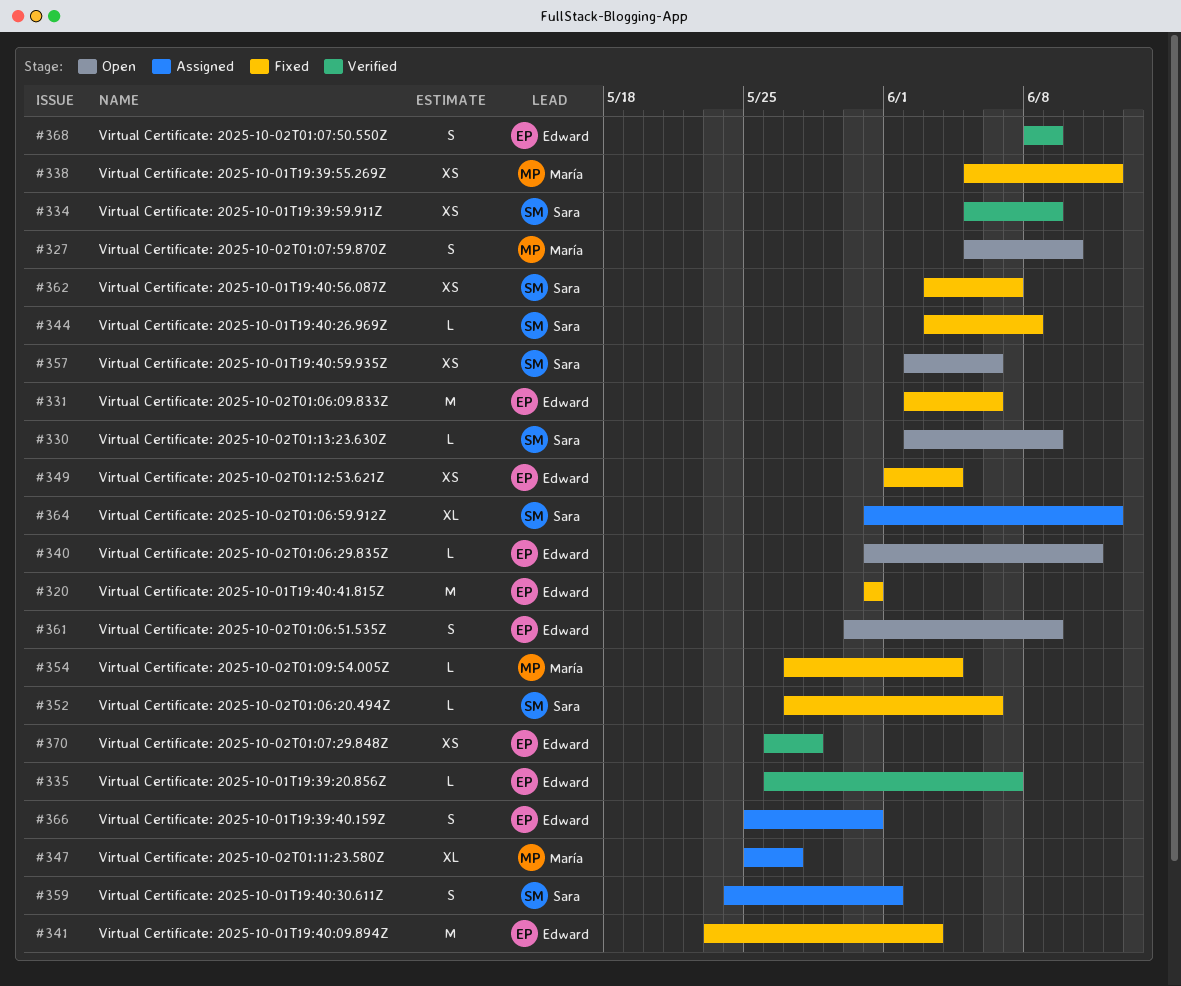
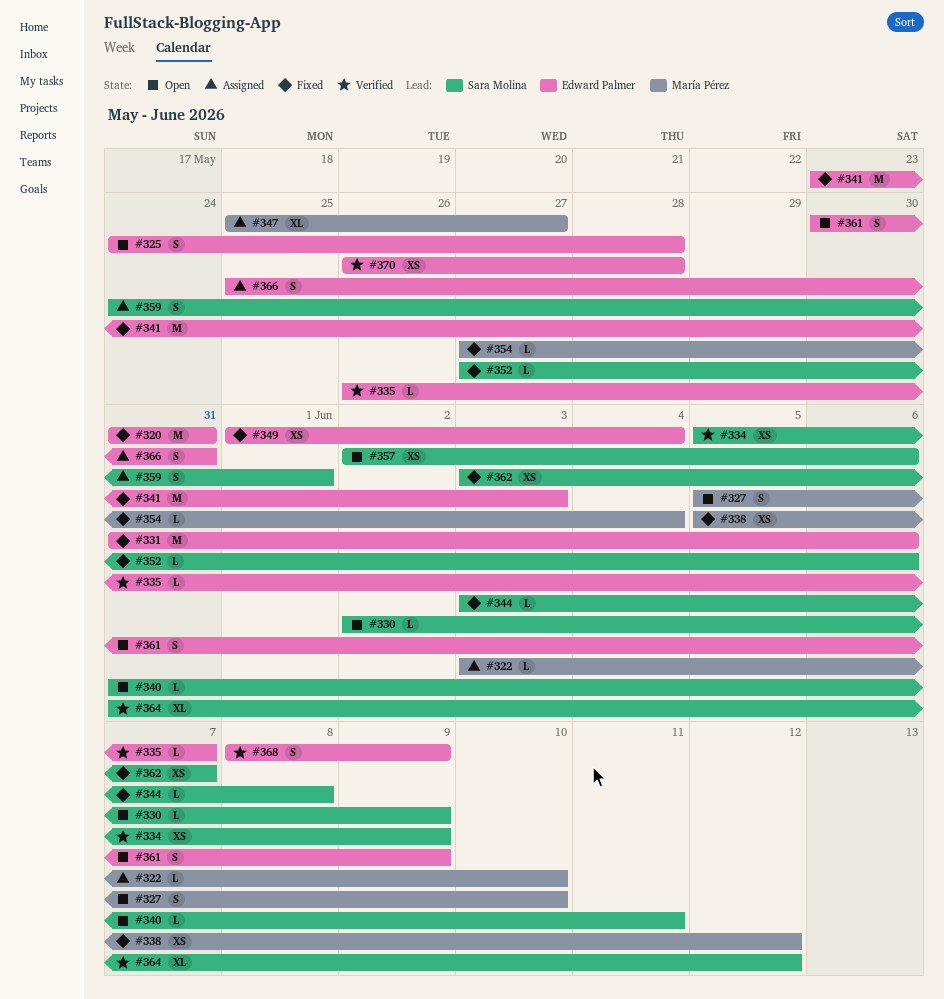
#322: none -> present
#325: none -> present
#331, start: Jun 2 -> May 31
#340, owner: Edward Palmer -> Sara Molina
#364, status: Assigned -> Verified

